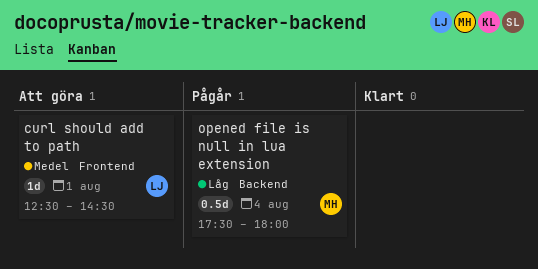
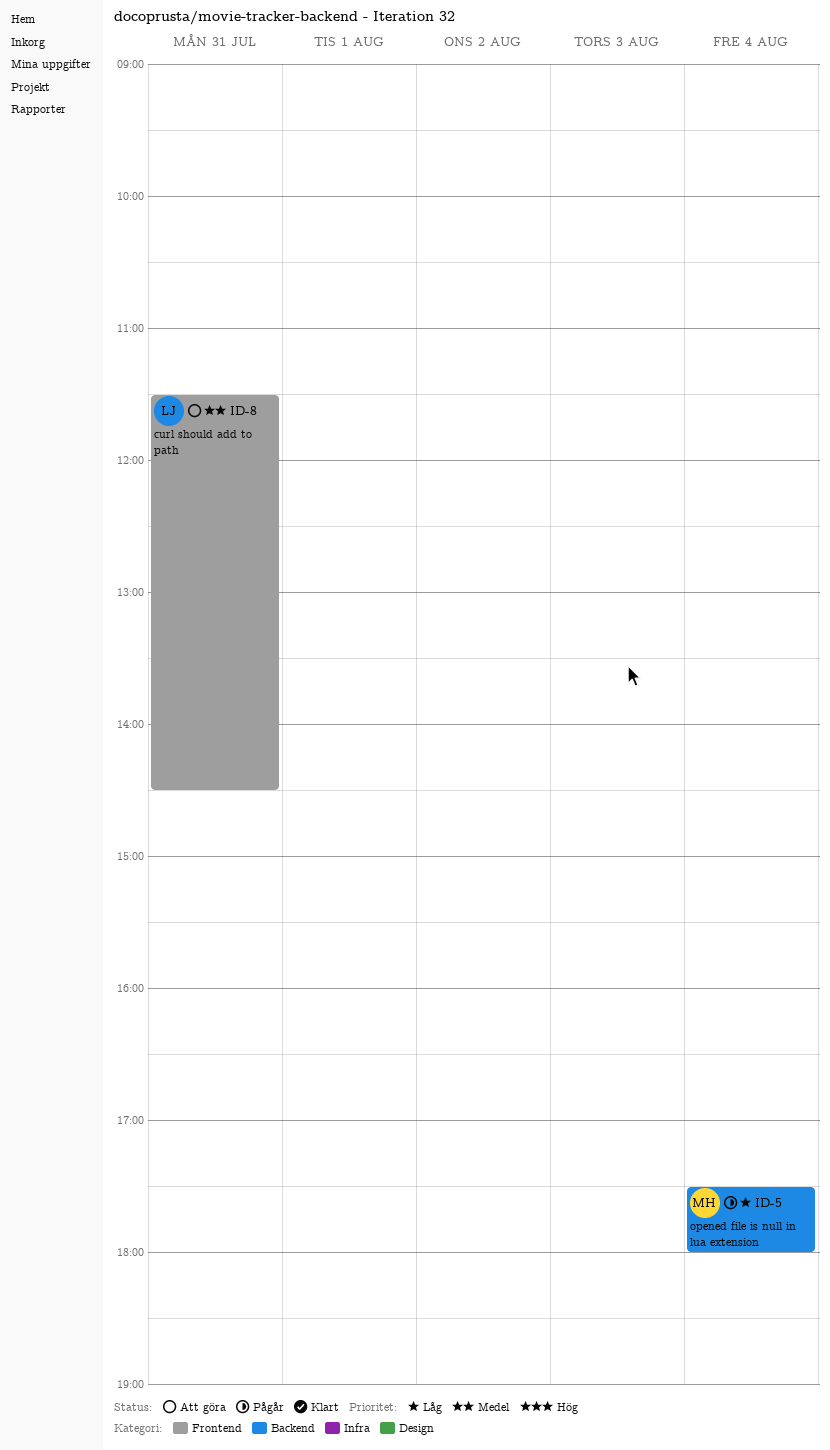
curl should add to path, day: Aug 1 -> Jul 31
curl should add to path, begins: 12:30 -> 11:30

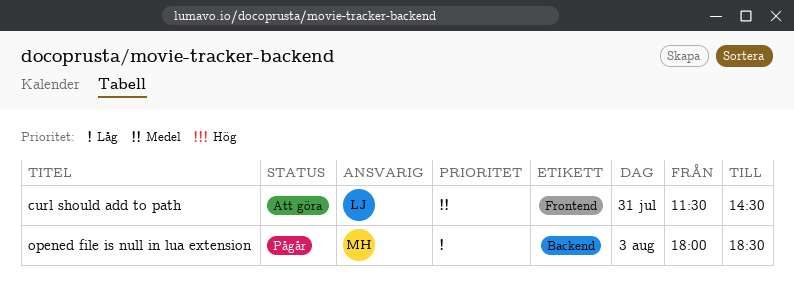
opened file is null in lua extension, day: Aug 4 -> Aug 3
opened file is null in lua extension, begins: 17:30 -> 18:00
opened file is null in lua extension, ends: 18:00 -> 18:30

